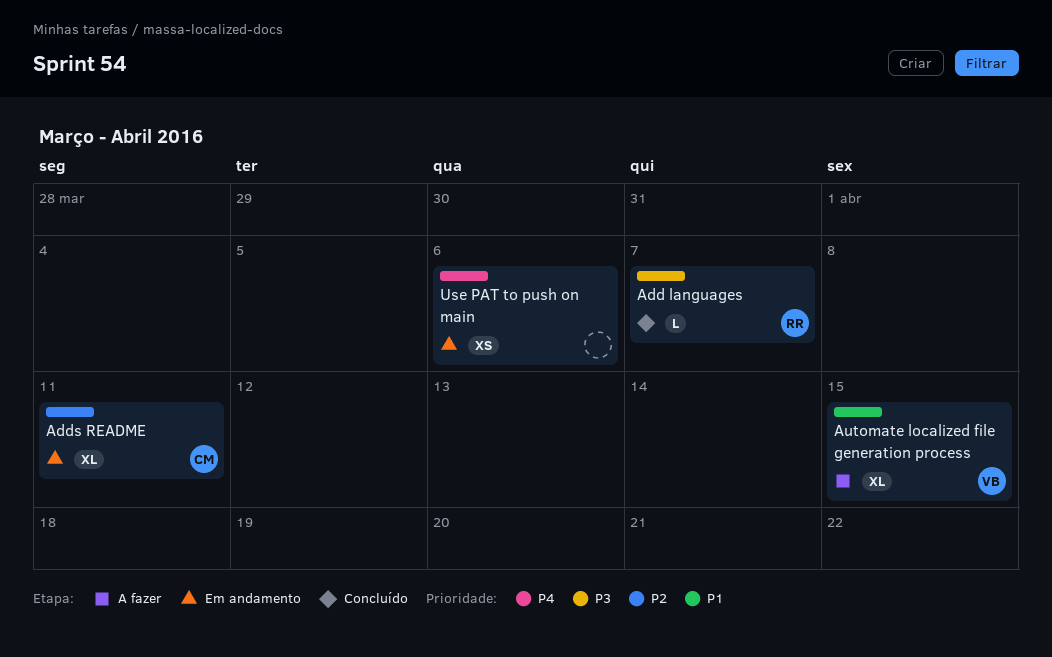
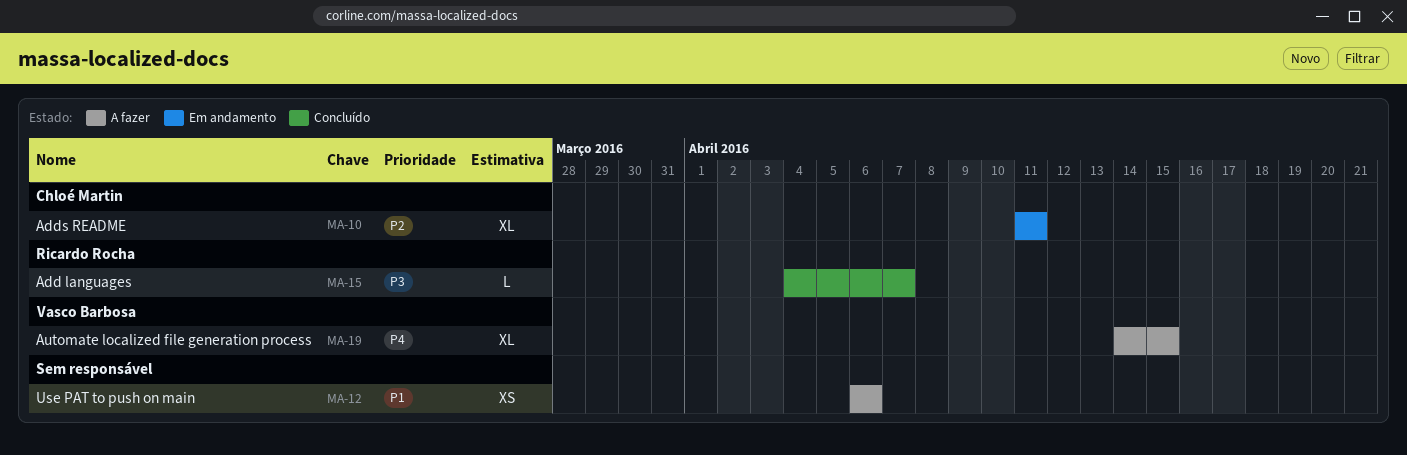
Automate localized file generation process, priority: P1 -> P4
Use PAT to push on main, status: Em andamento -> A fazer
Use PAT to push on main, priority: P4 -> P1

